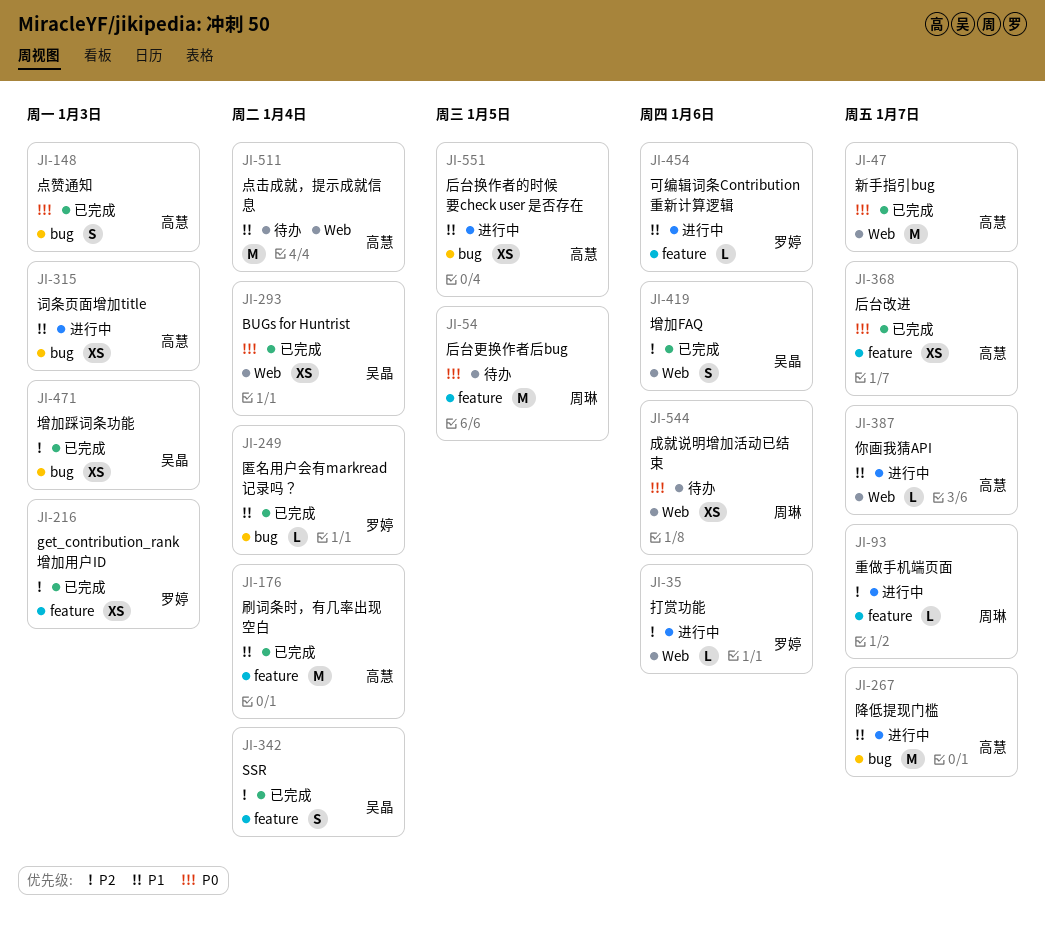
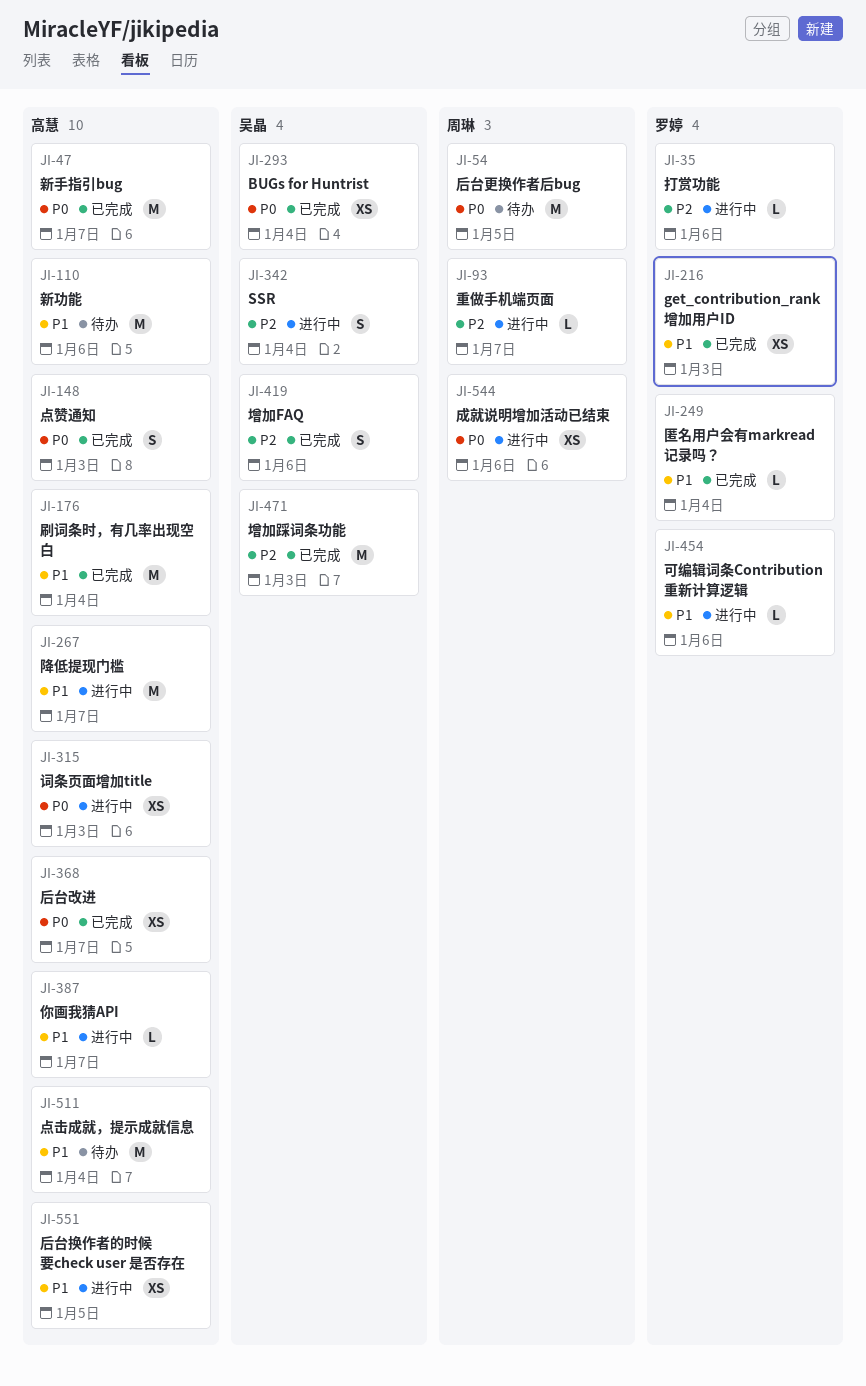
JI-110: none -> present
JI-216, priority: P2 -> P1
JI-315, priority: P1 -> P0
JI-342, status: 已完成 -> 进行中
JI-471, estimate: XS -> M
JI-544, status: 待办 -> 进行中

